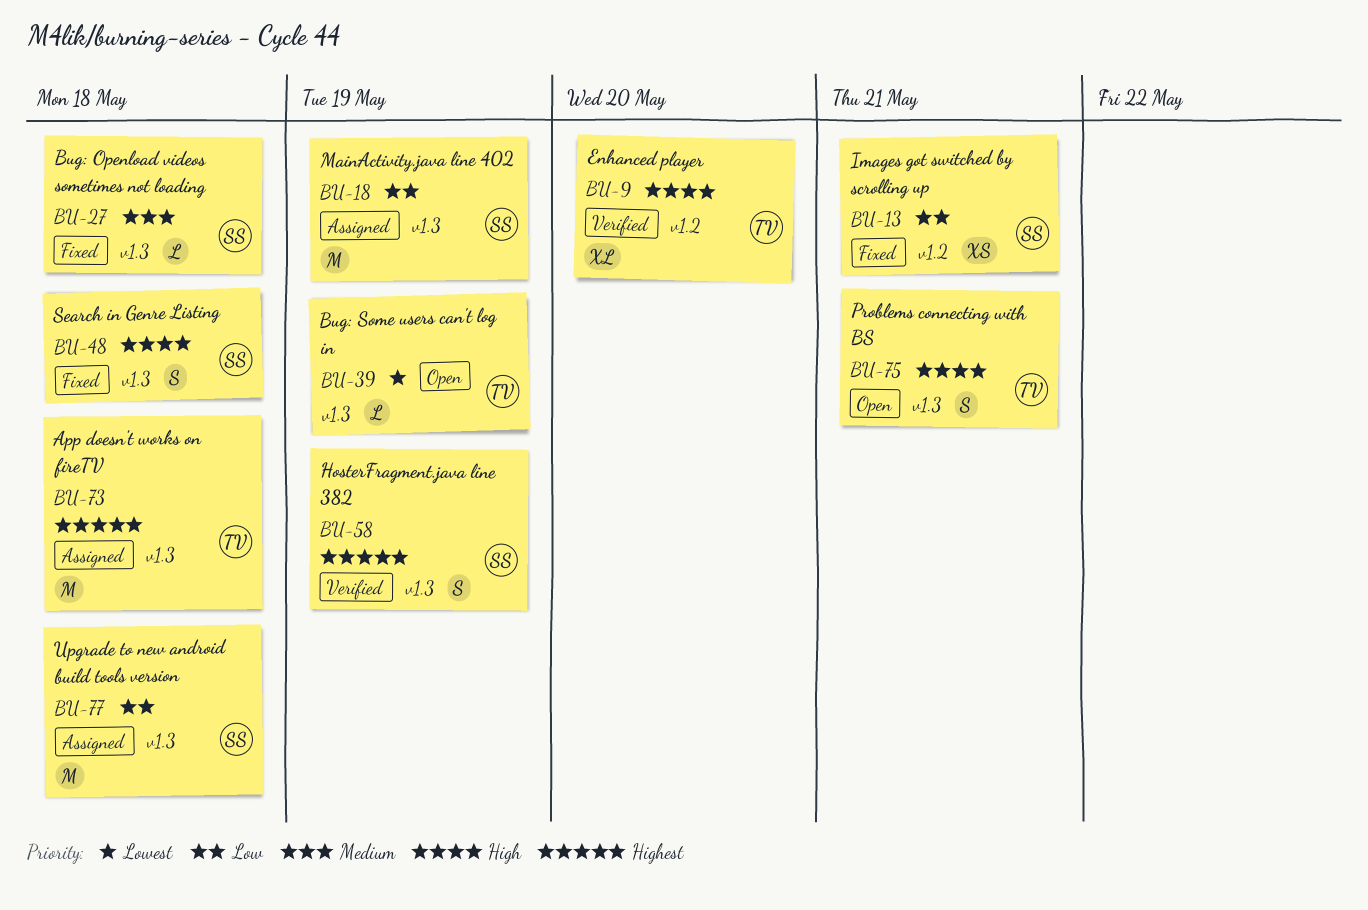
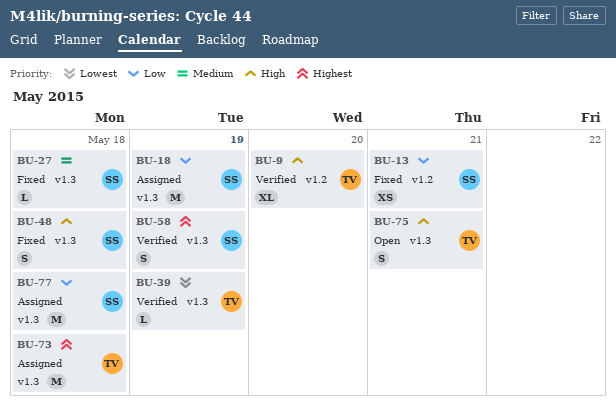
BU-39, status: Open -> Verified

